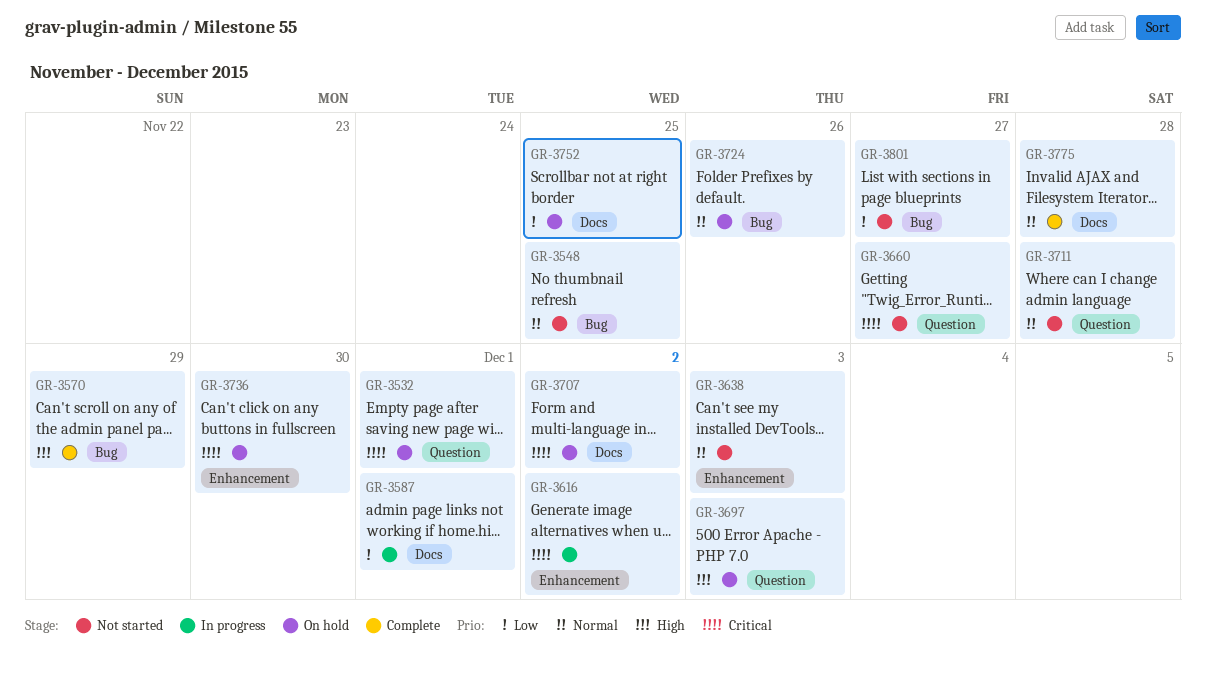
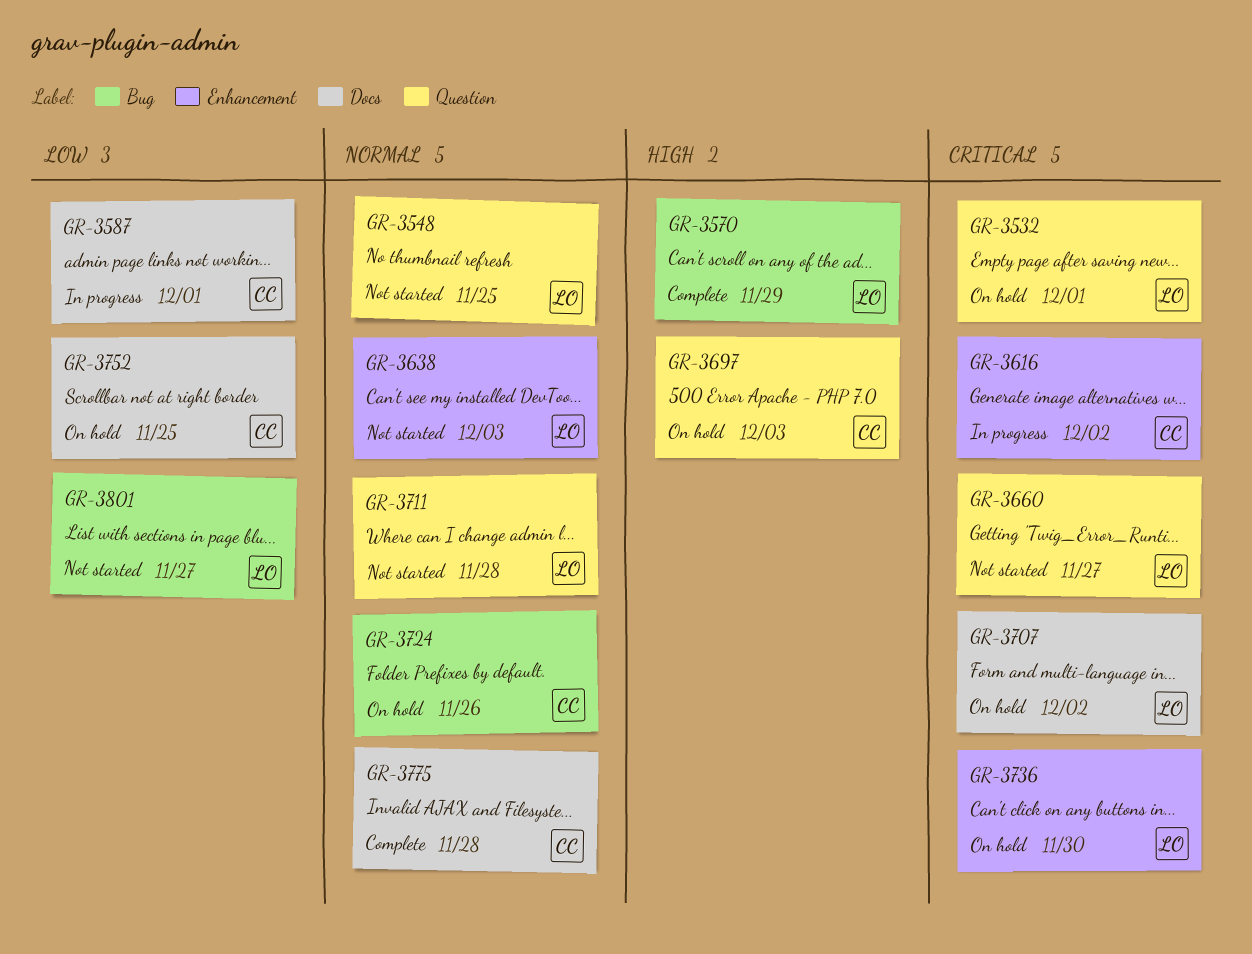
GR-3548, label: Bug -> Question

